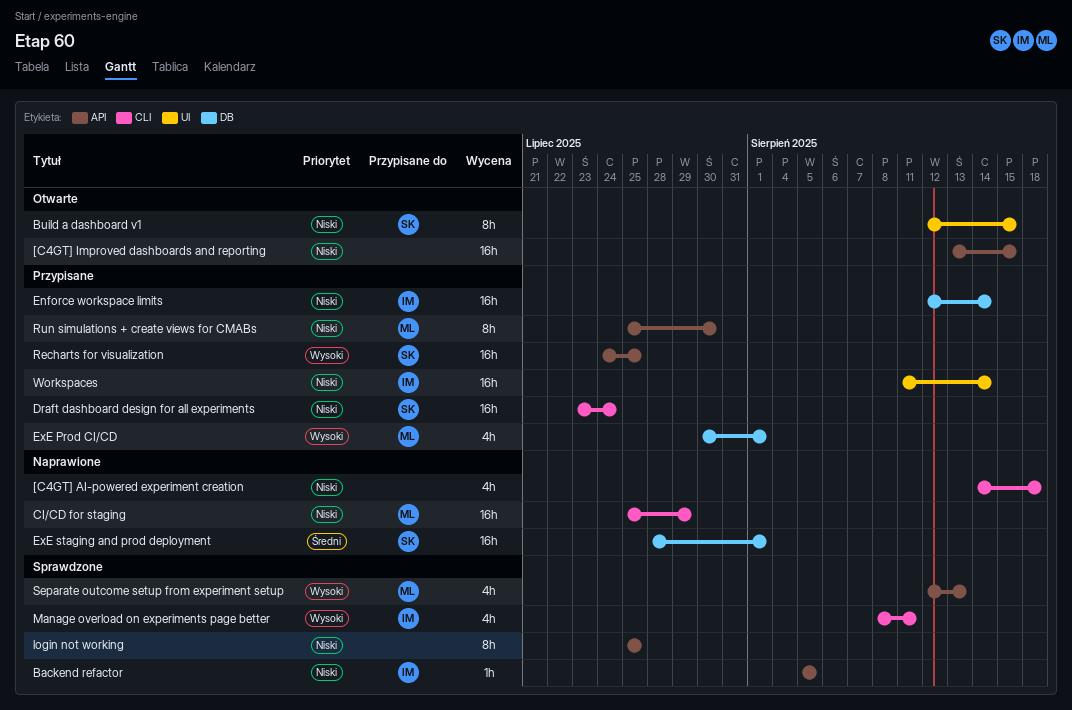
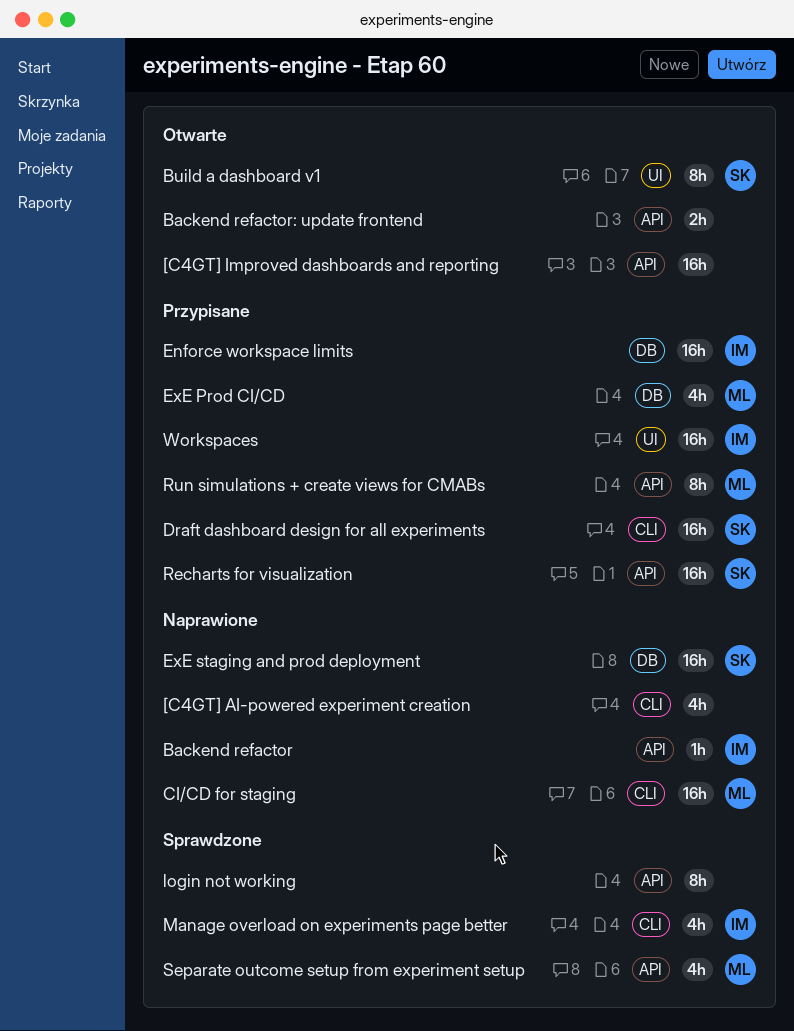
Backend refactor, status: Sprawdzone -> Naprawione
Backend refactor: update frontend: none -> present

